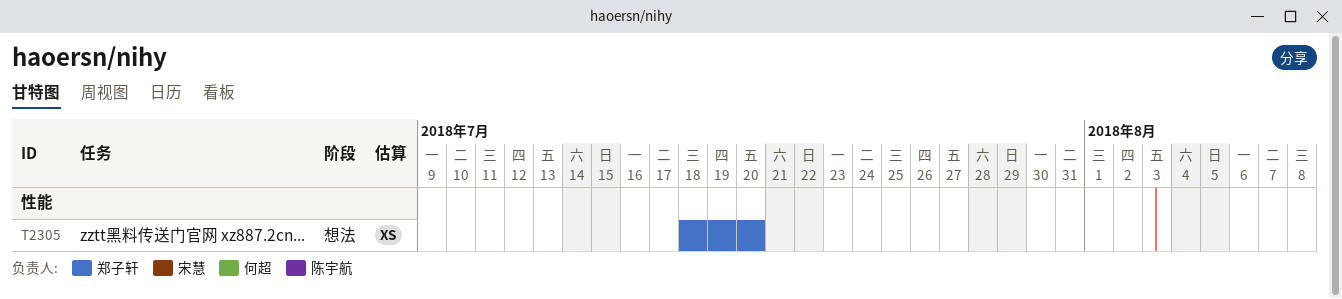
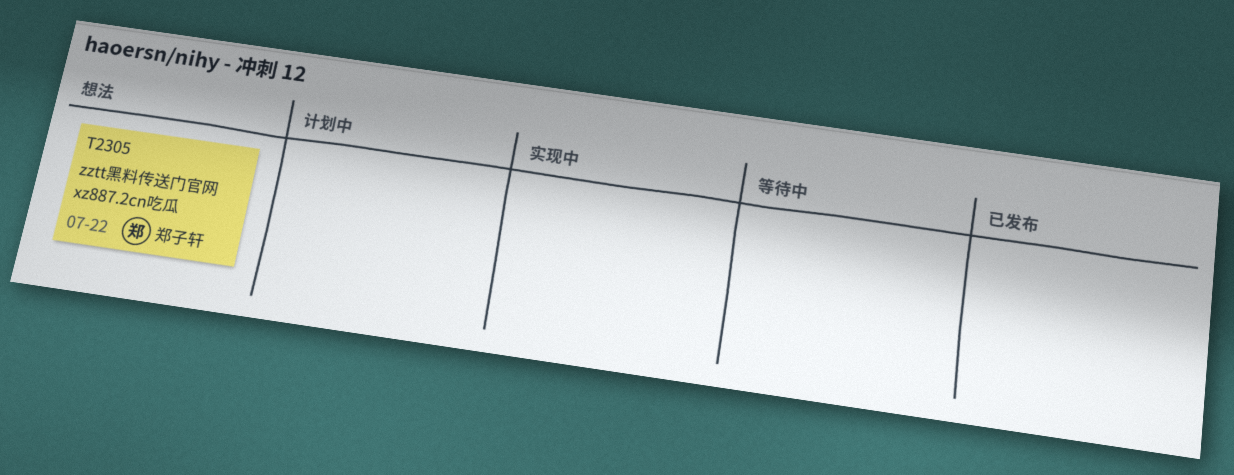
T2305, due: Jul 20 -> Jul 22

